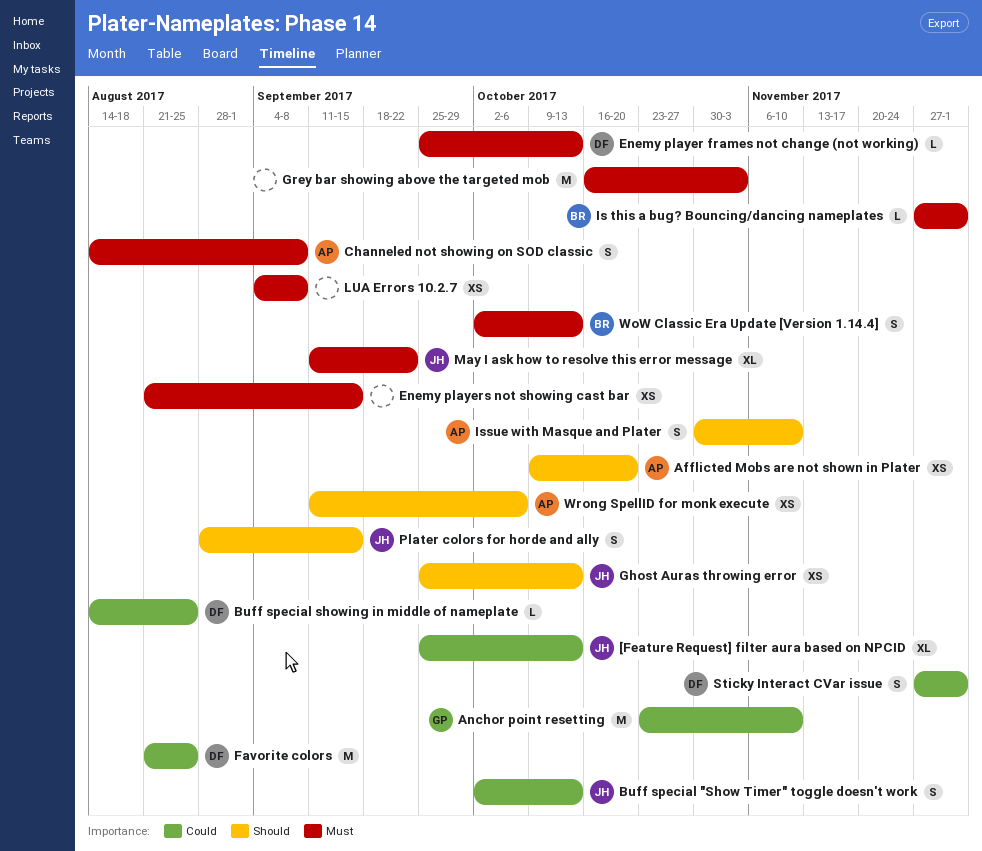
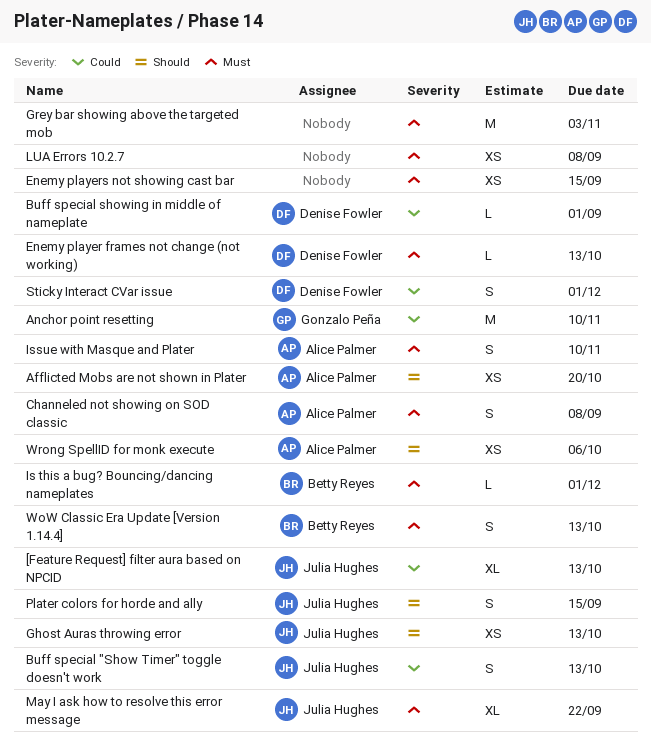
Buff special showing in middle of nameplate, due: Aug 25 -> Sep 1
Favorite colors: present -> none
Issue with Masque and Plater, priority: Should -> Must

